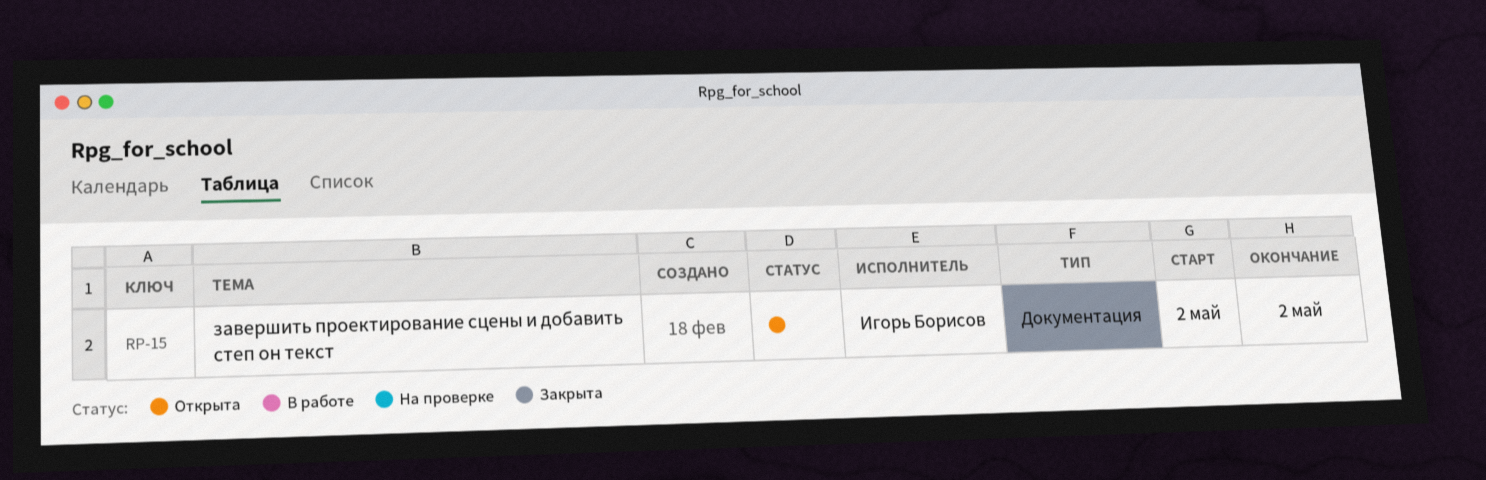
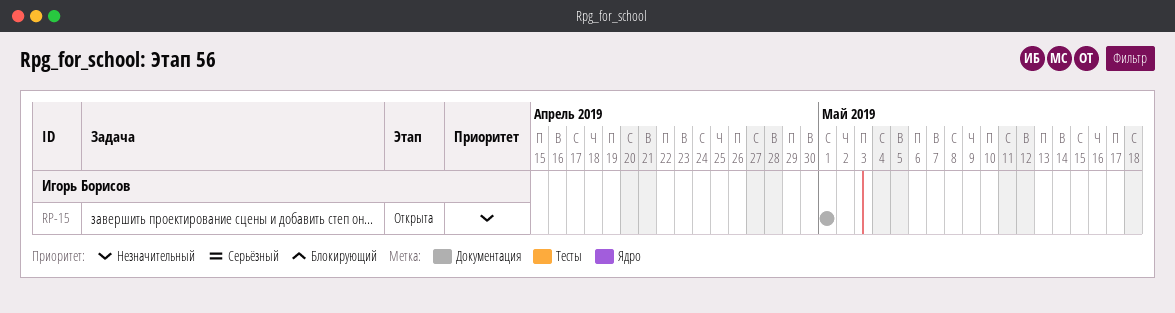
RP-15, start: May 2 -> May 1
RP-15, due: May 2 -> May 1

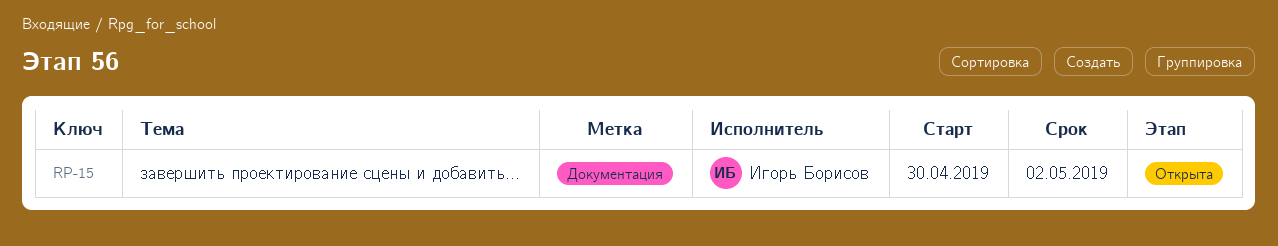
RP-15, start: May 1 -> Apr 30
RP-15, due: May 1 -> May 2

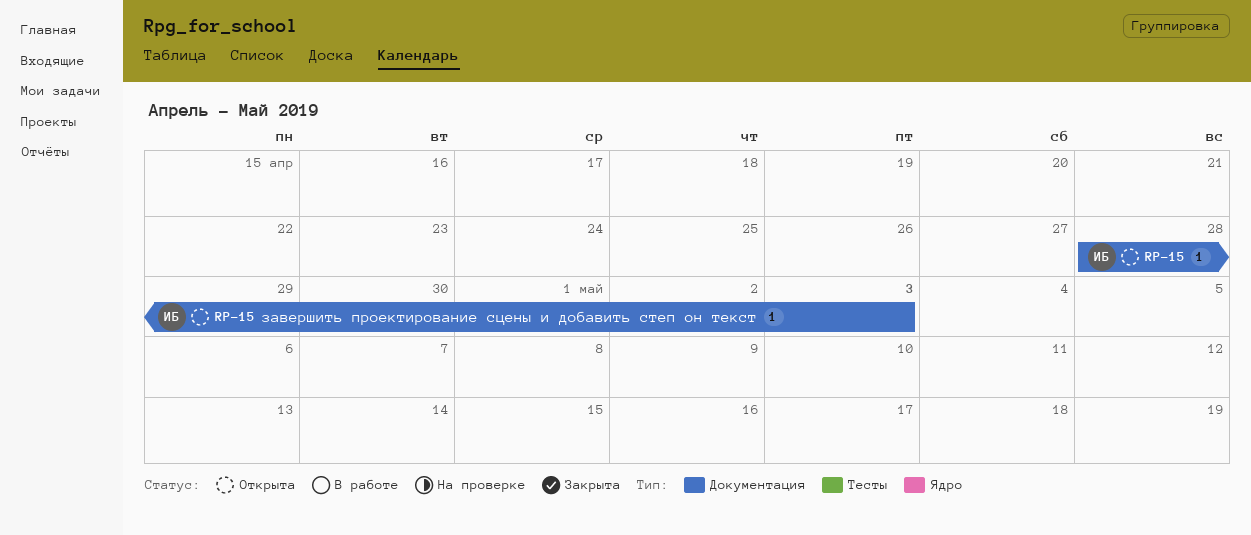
RP-15, start: Apr 30 -> Apr 28
RP-15, due: May 2 -> May 3

